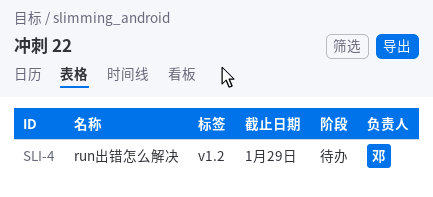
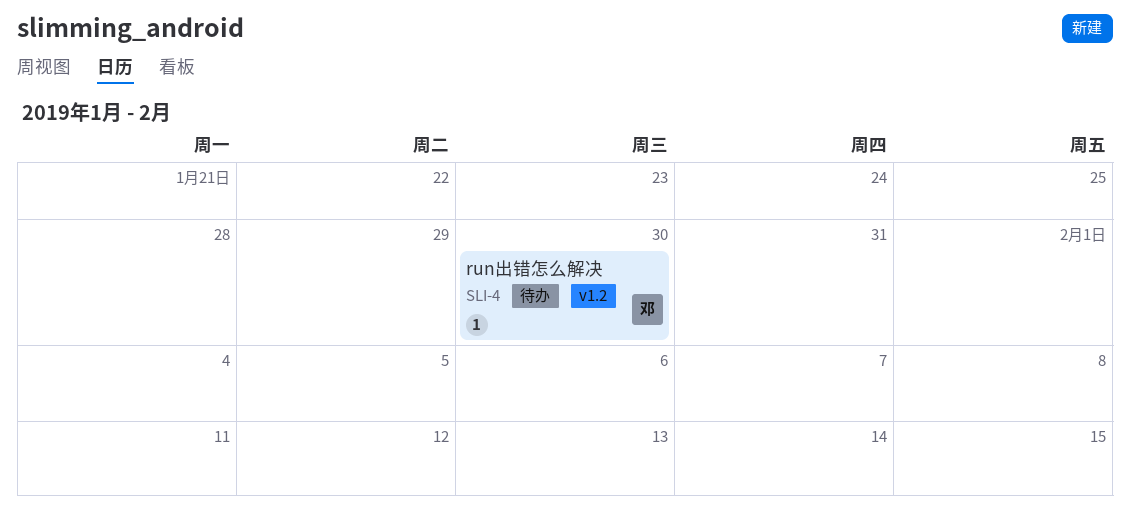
SLI-4, due: Jan 29 -> Jan 30

